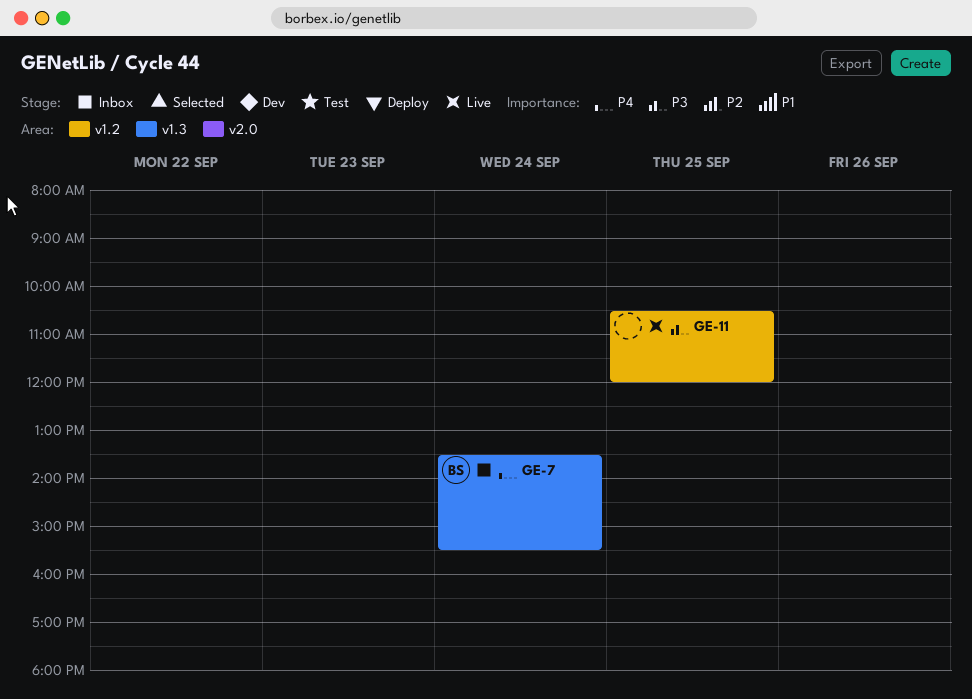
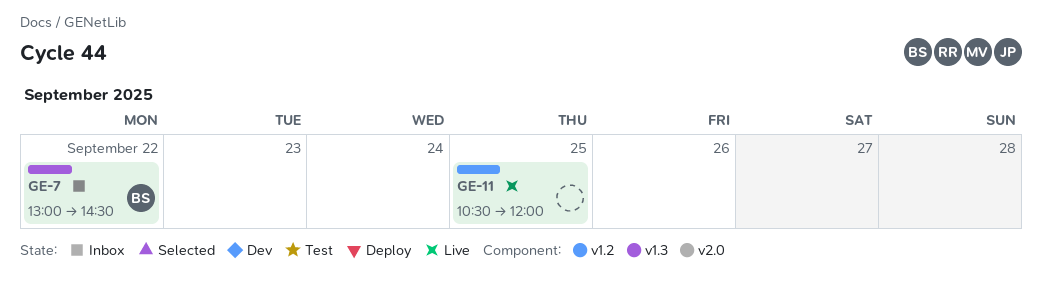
GE-7, day: Sep 24 -> Sep 22
GE-7, begins: 13:30 -> 13:00
GE-7, ends: 15:30 -> 14:30

